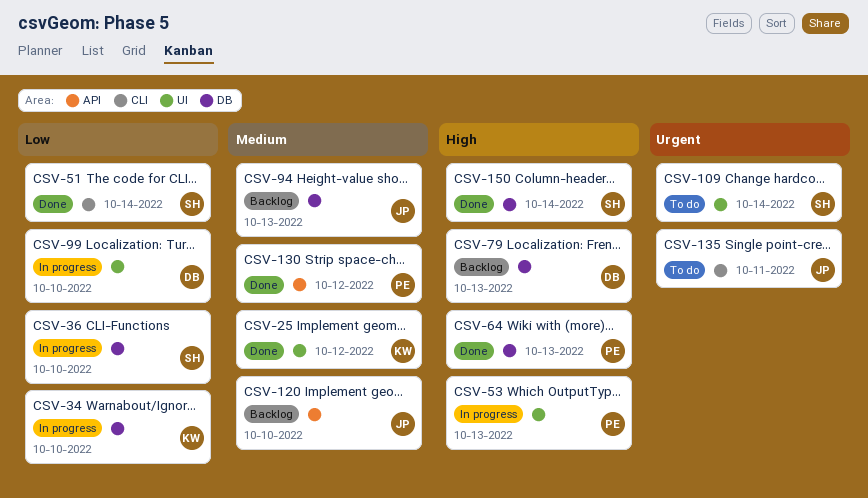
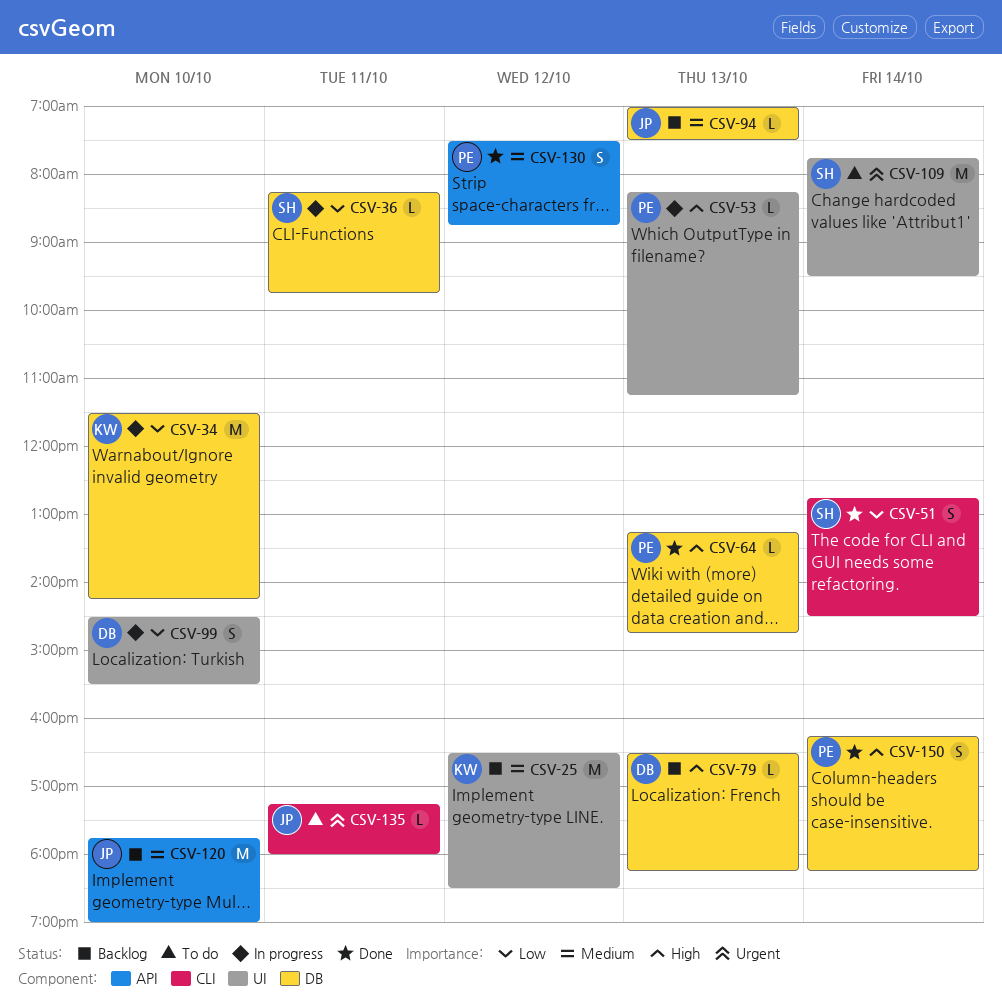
CSV-25, status: Done -> Backlog
CSV-36, day: Oct 10 -> Oct 11
CSV-150, owner: SH -> PE

